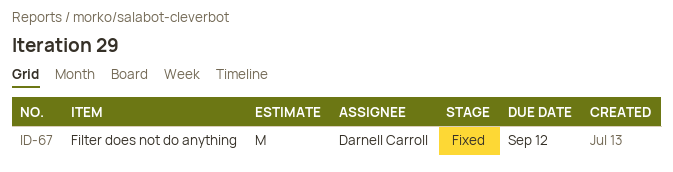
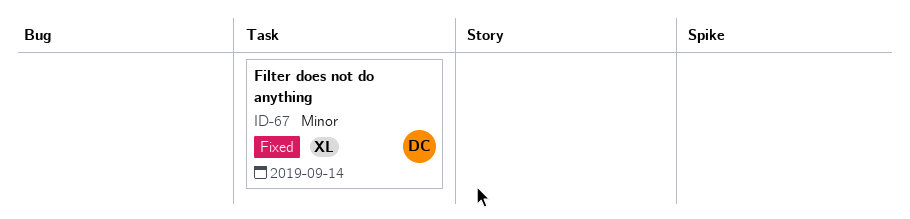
ID-67, estimate: M -> XL
ID-67, due: Sep 12 -> Sep 14

